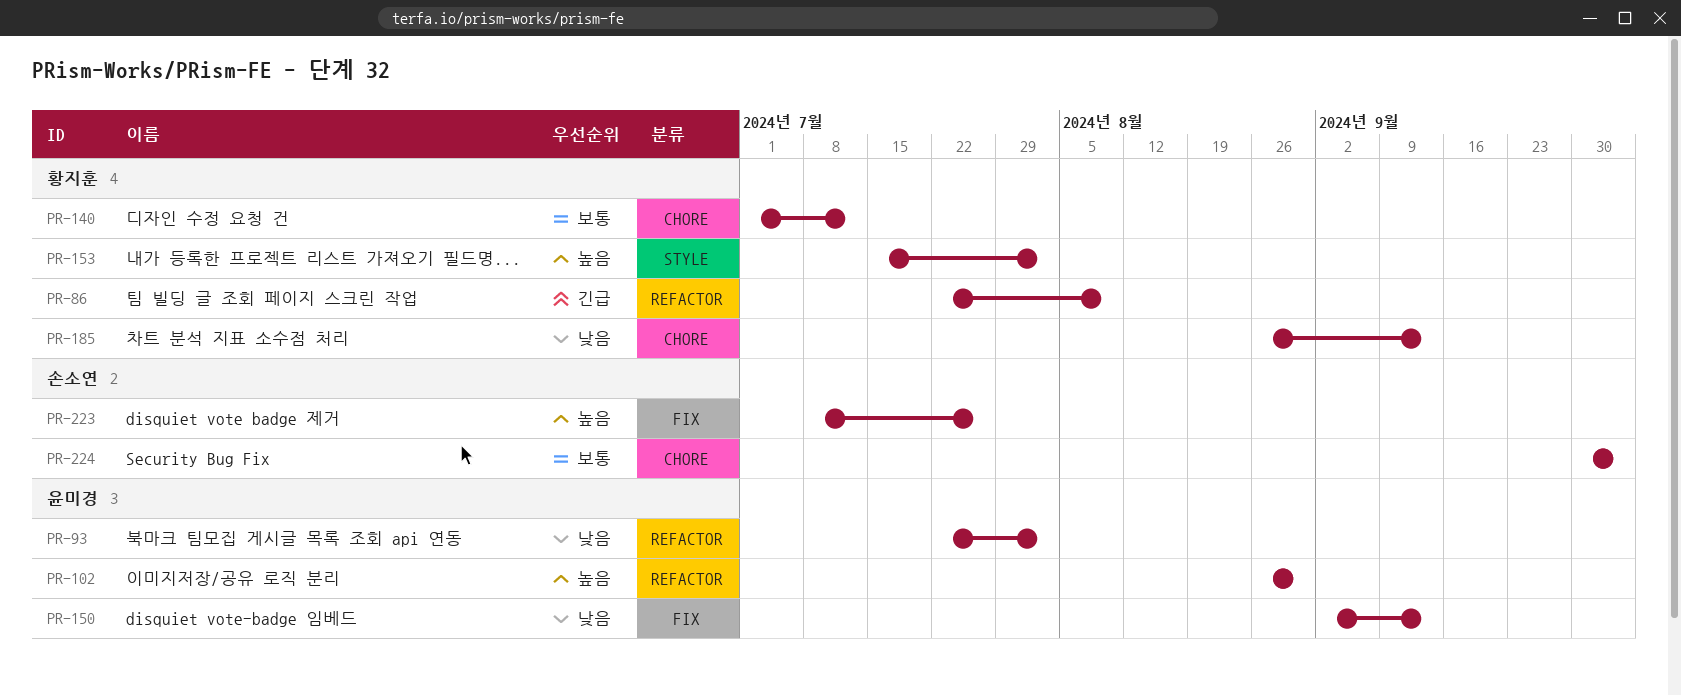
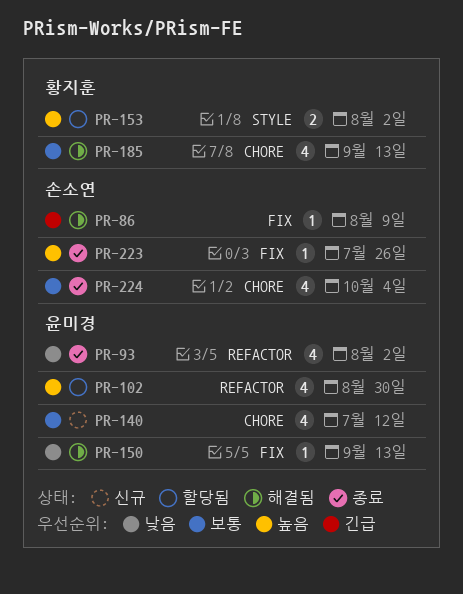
PR-86, owner: 황지훈 -> 손소연
PR-86, label: REFACTOR -> FIX
PR-140, owner: 황지훈 -> 윤미경
PR-185, priority: 낮음 -> 보통

